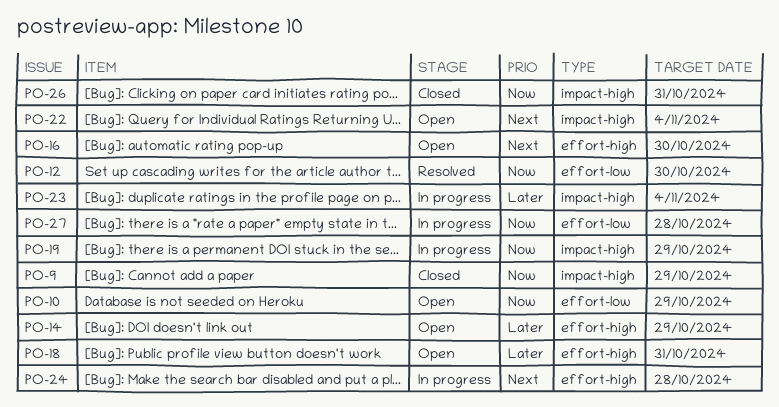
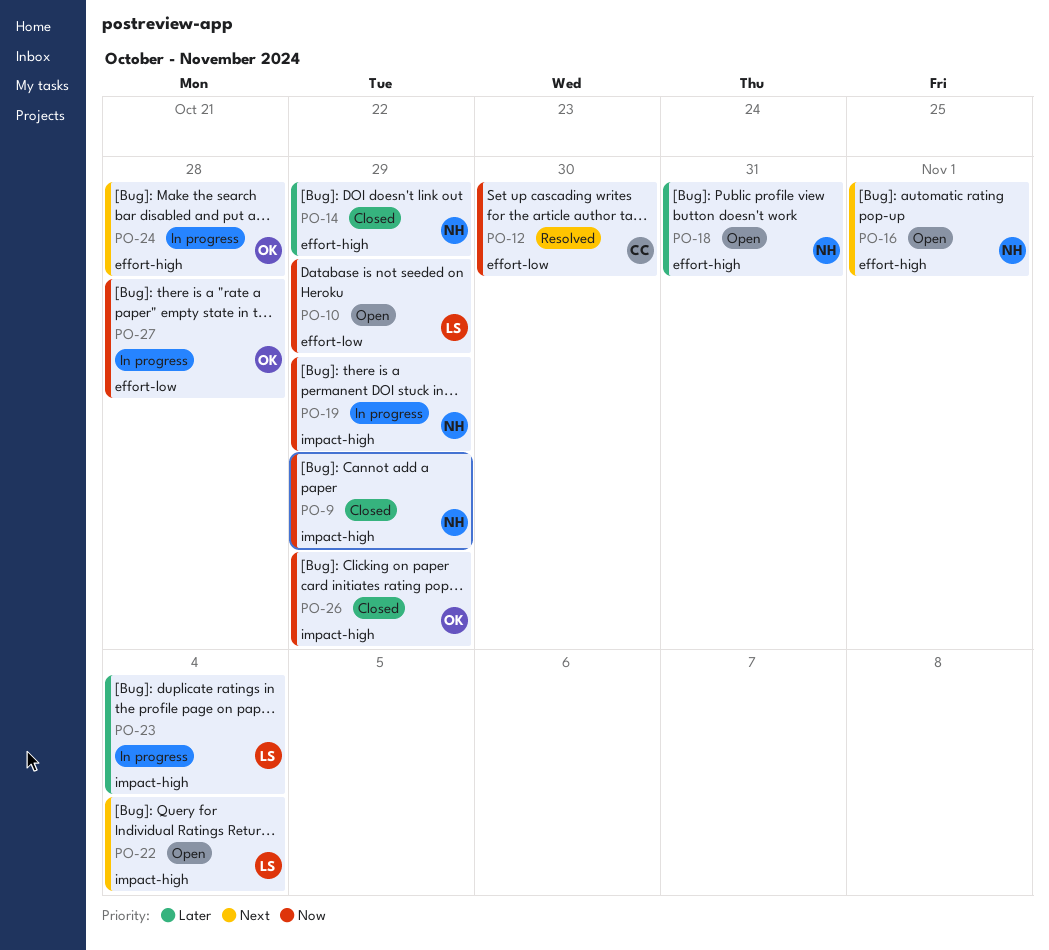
PO-14, status: Open -> Closed
PO-16, due: Oct 30 -> Nov 1
PO-26, due: Oct 31 -> Oct 29

